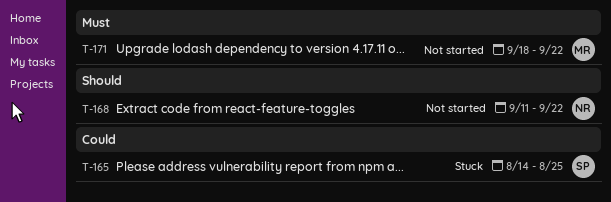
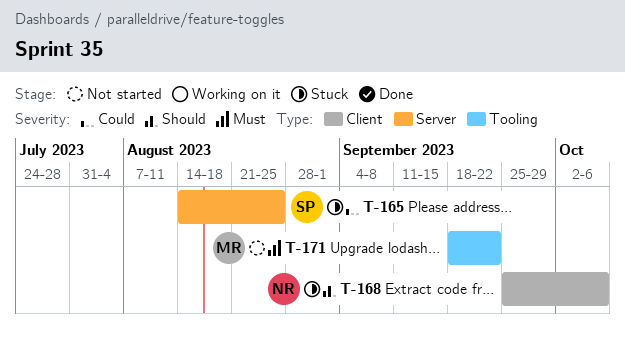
T-168, status: Not started -> Stuck
T-168, start: Sep 11 -> Sep 25
T-168, due: Sep 22 -> Oct 6

